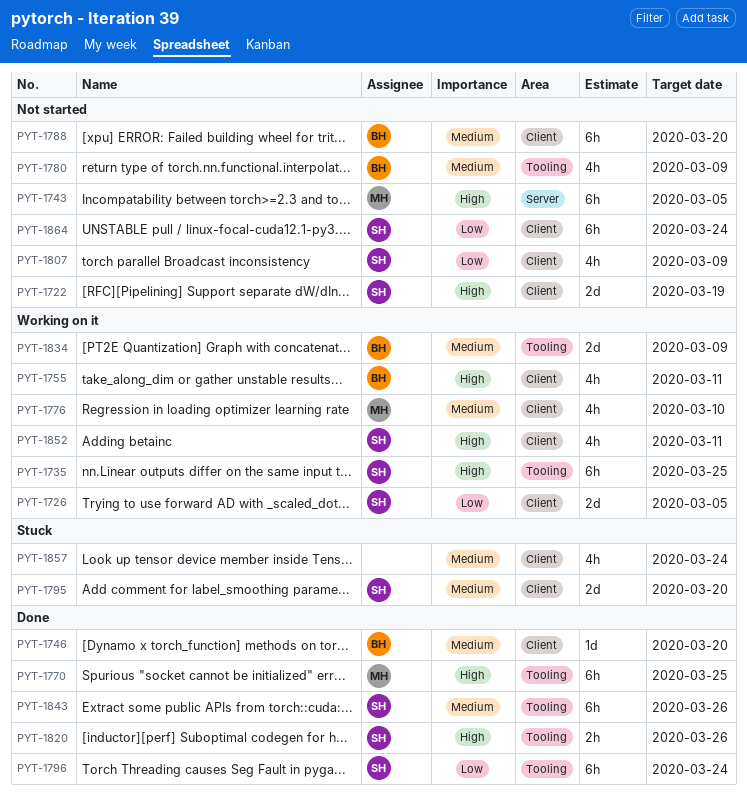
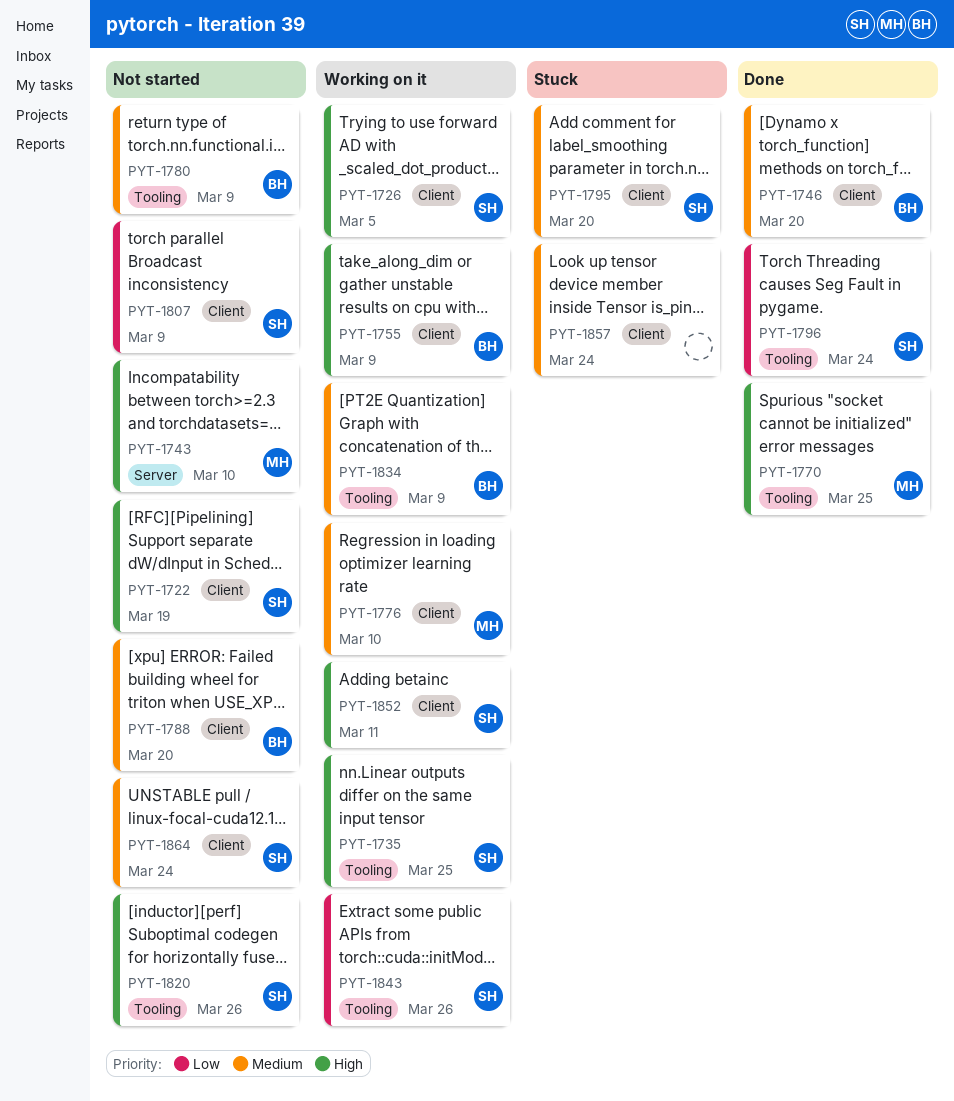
PYT-1726, priority: Low -> High
PYT-1743, due: Mar 5 -> Mar 10
PYT-1755, due: Mar 11 -> Mar 9
PYT-1820, status: Done -> Not started
PYT-1843, status: Done -> Working on it
PYT-1843, priority: Medium -> Low
PYT-1864, priority: Low -> Medium

